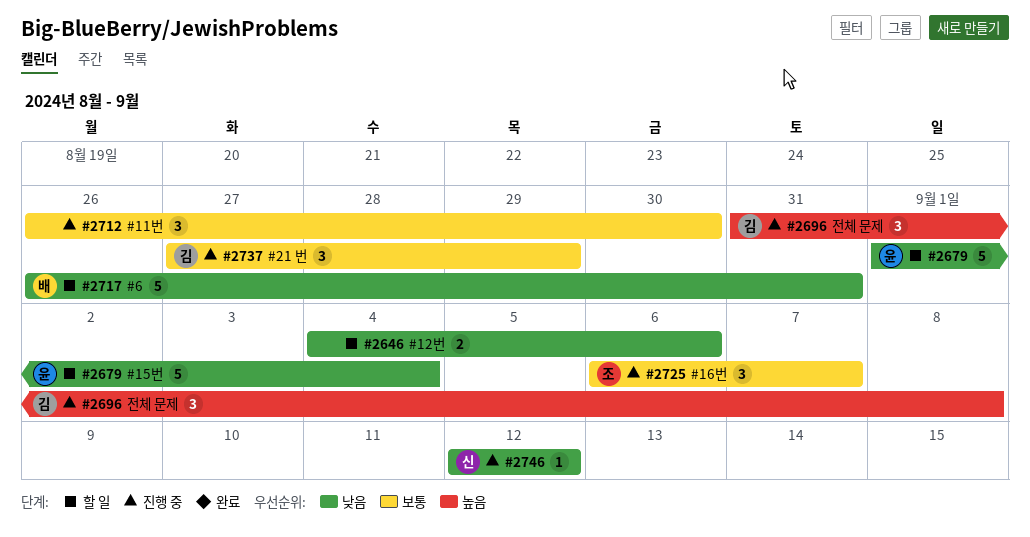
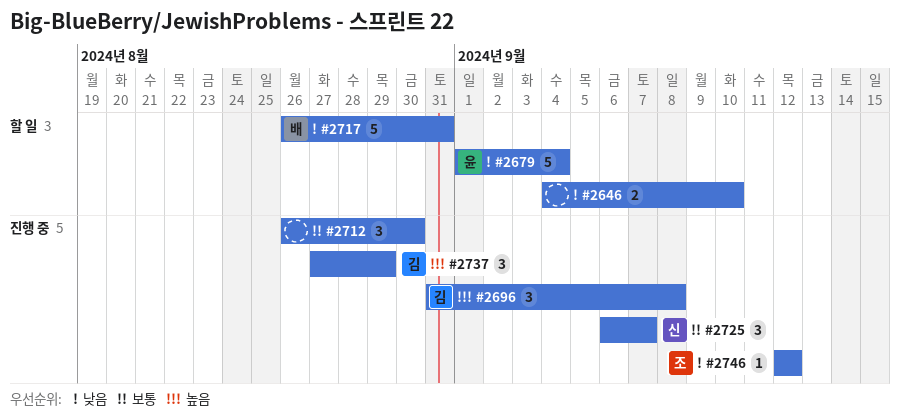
#2646, due: Sep 6 -> Sep 10
#2725, owner: 조 -> 신
#2737, priority: 보통 -> 높음
#2746, owner: 신 -> 조

